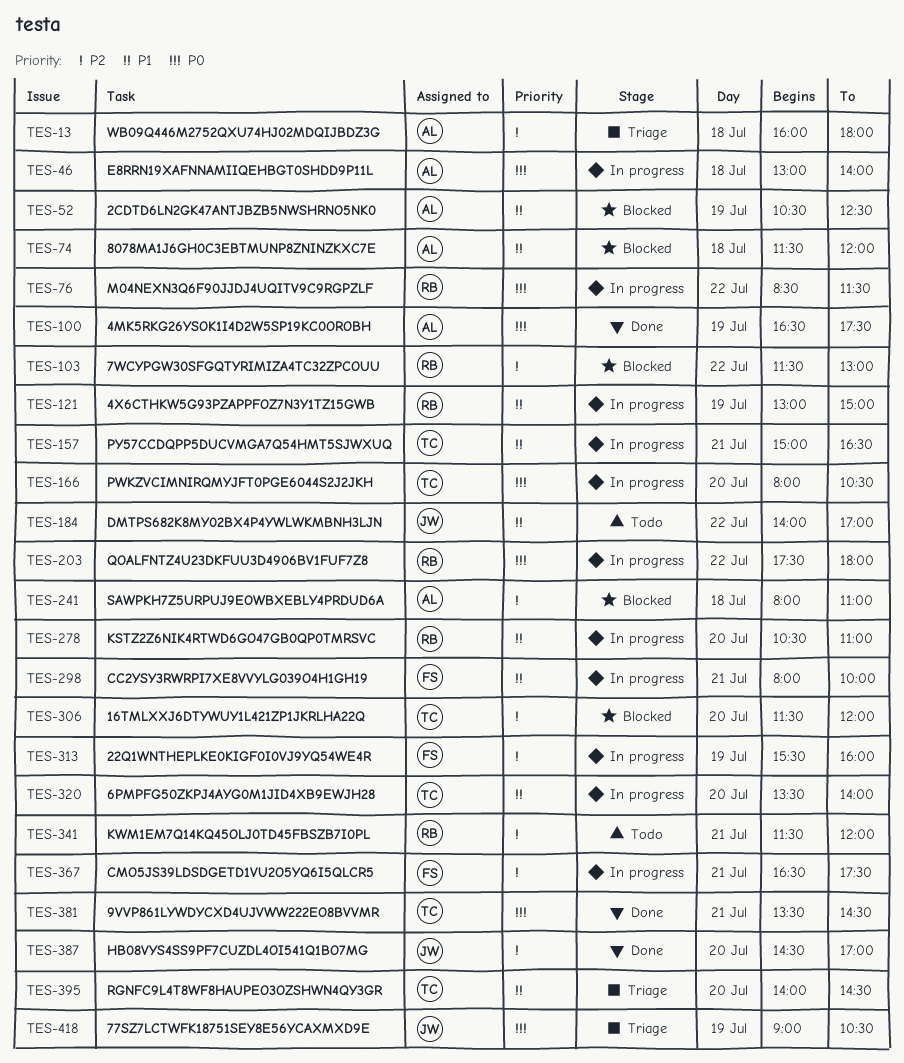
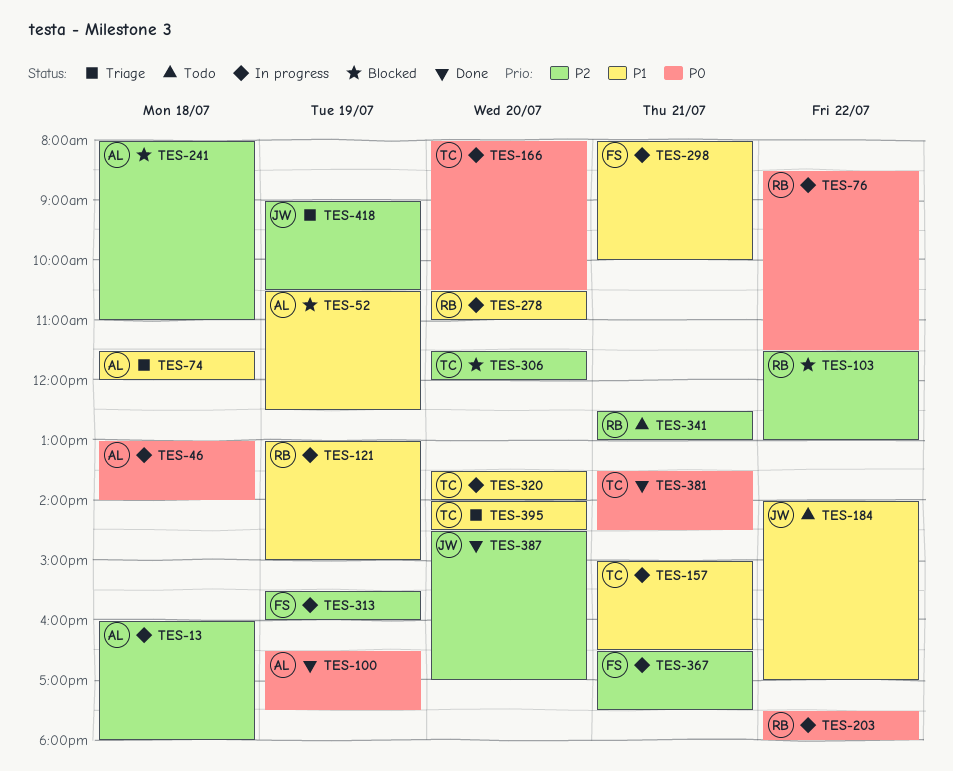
TES-13, status: Triage -> In progress
TES-74, status: Blocked -> Triage
TES-341, begins: 11:30 -> 12:30
TES-341, ends: 12:00 -> 13:00
TES-418, priority: P0 -> P2

